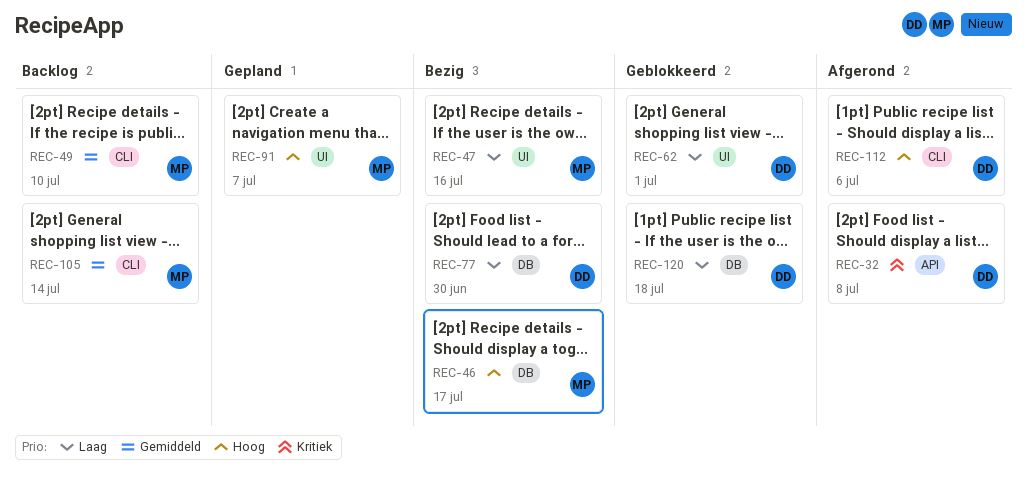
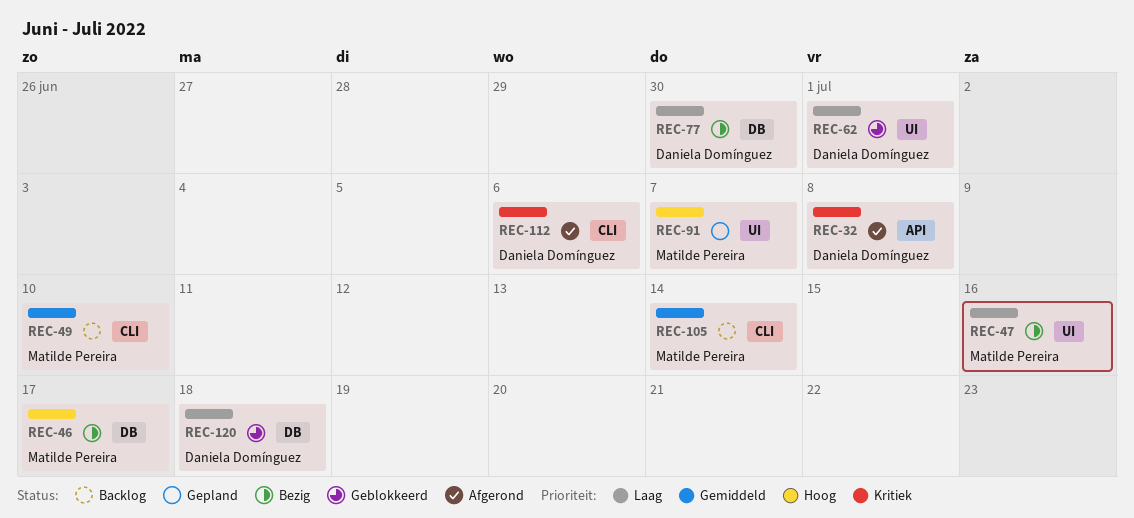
REC-112, priority: Hoog -> Kritiek

